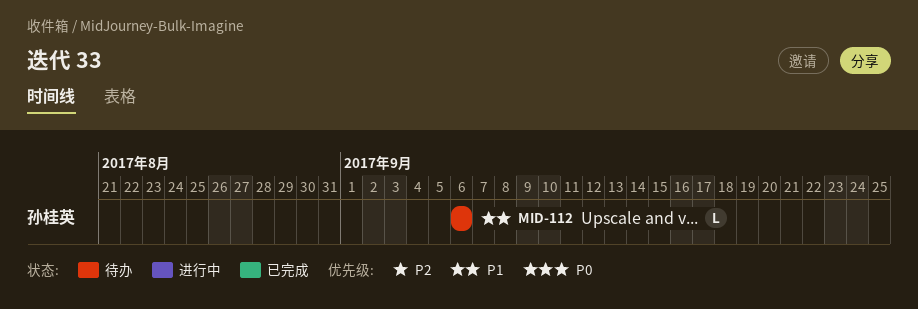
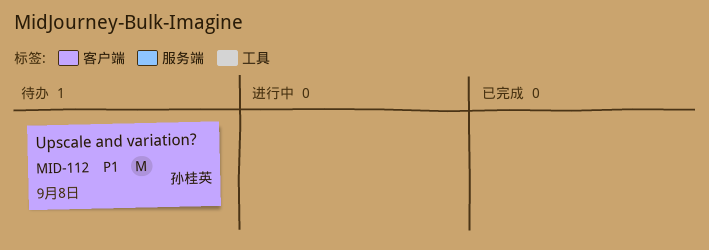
MID-112, estimate: L -> M
MID-112, due: Sep 6 -> Sep 8

